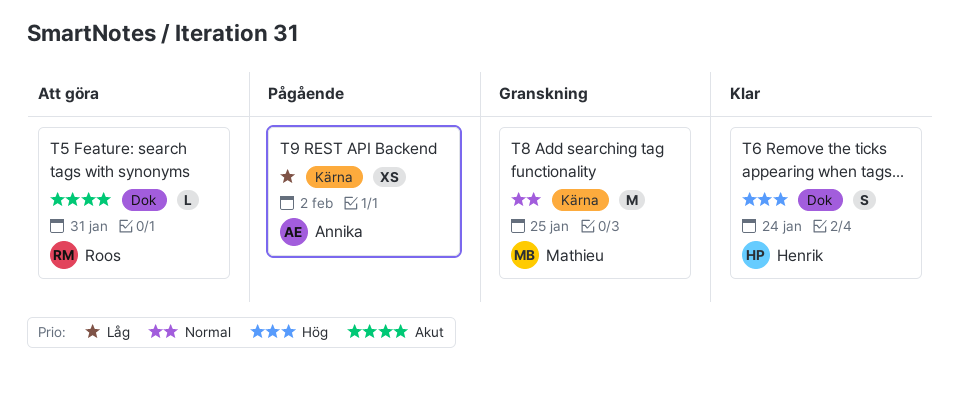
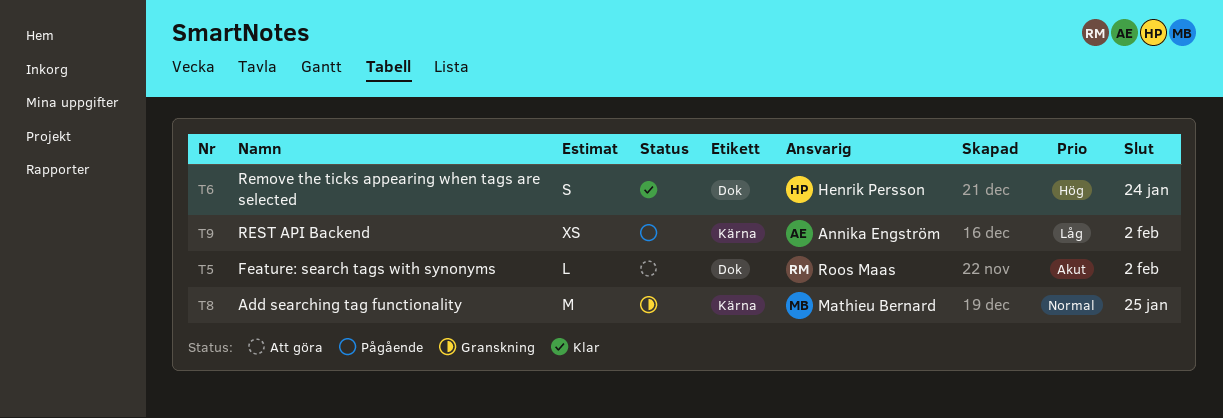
T5, due: Jan 31 -> Feb 2

